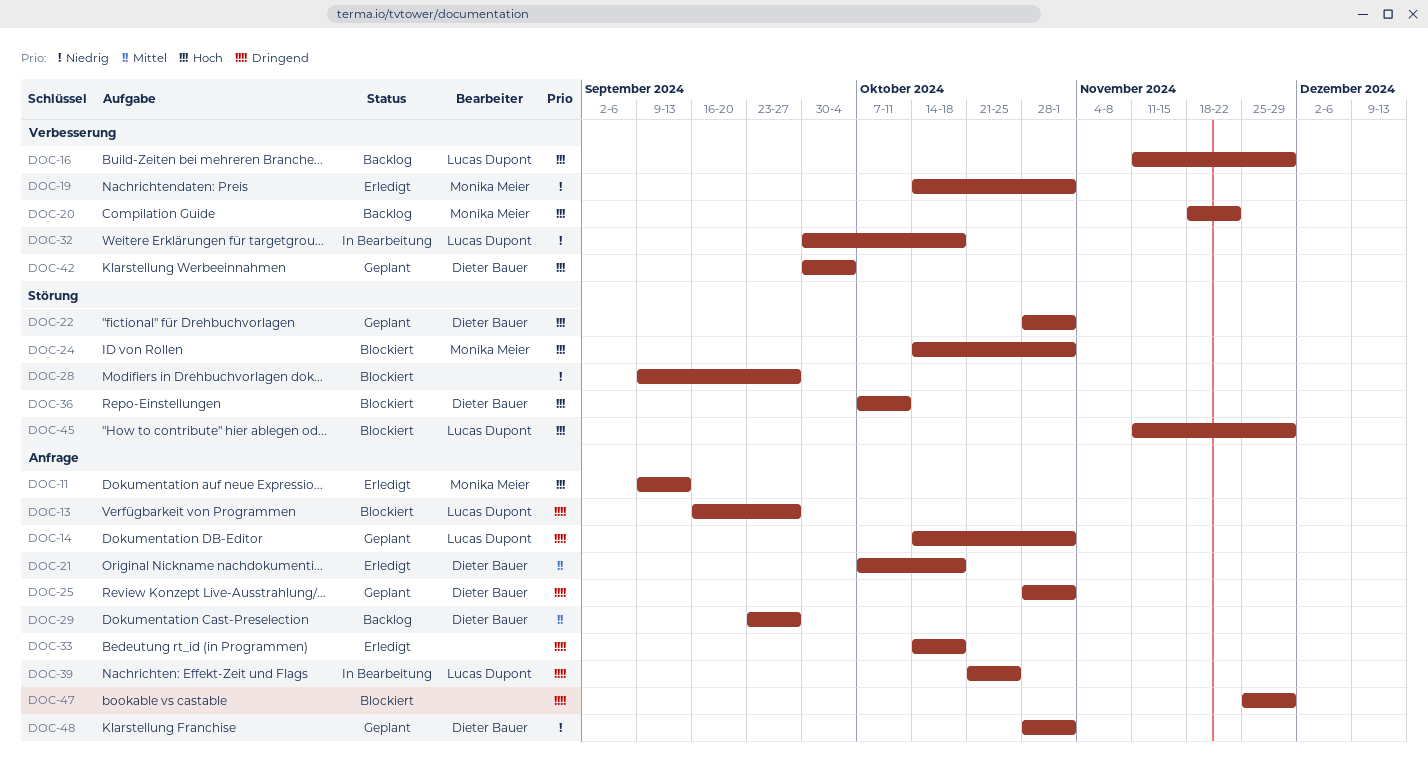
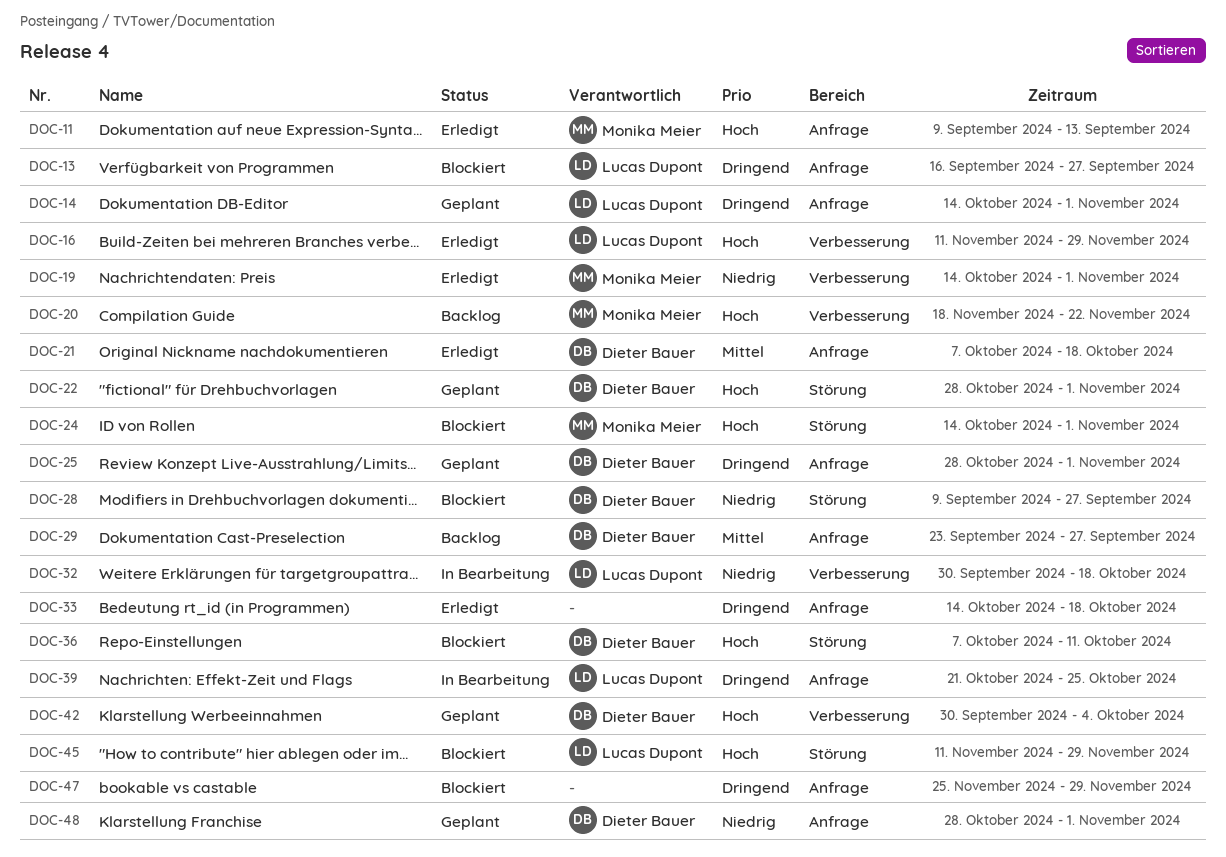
DOC-16, status: Backlog -> Erledigt
DOC-28, owner: none -> Dieter Bauer

